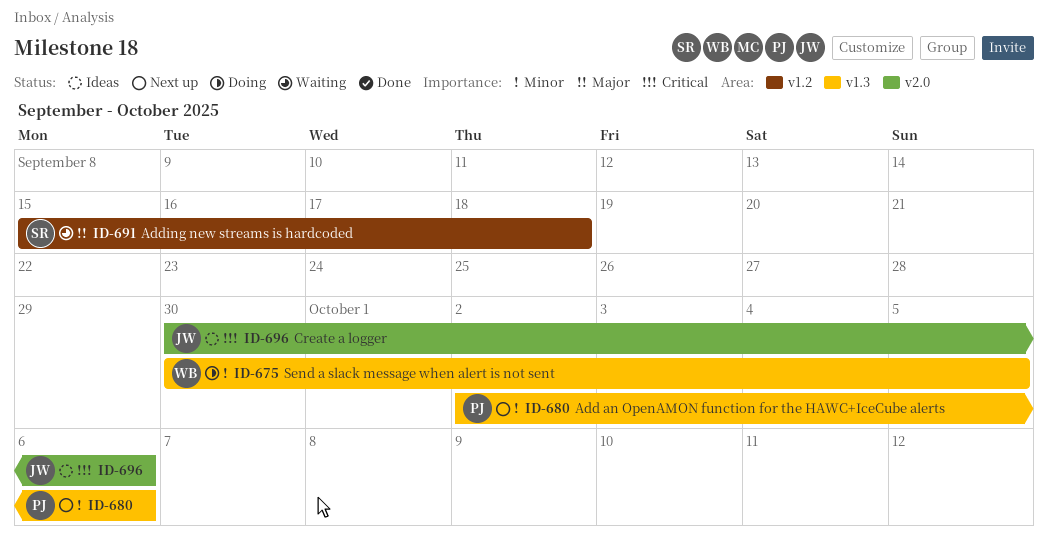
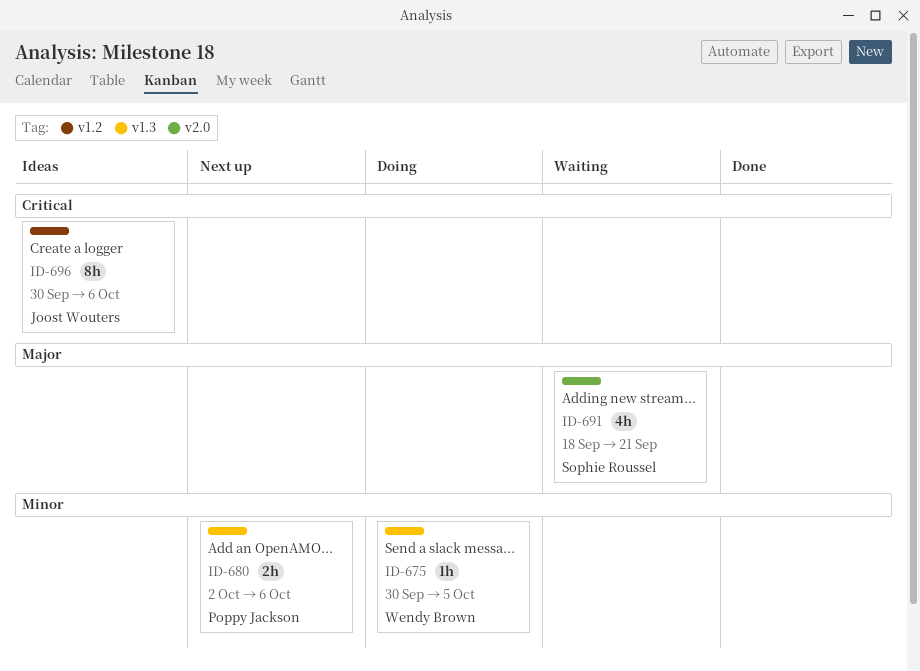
ID-691, label: v1.2 -> v2.0
ID-691, start: Sep 15 -> Sep 18
ID-691, due: Sep 18 -> Sep 21
ID-696, label: v2.0 -> v1.2

